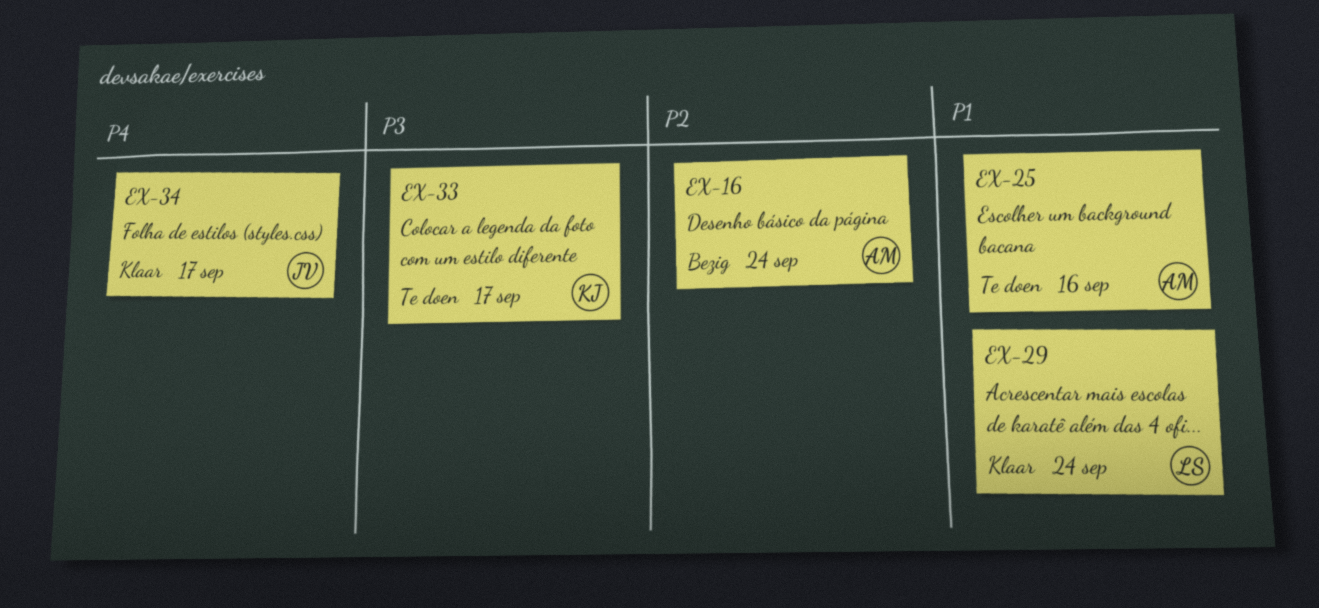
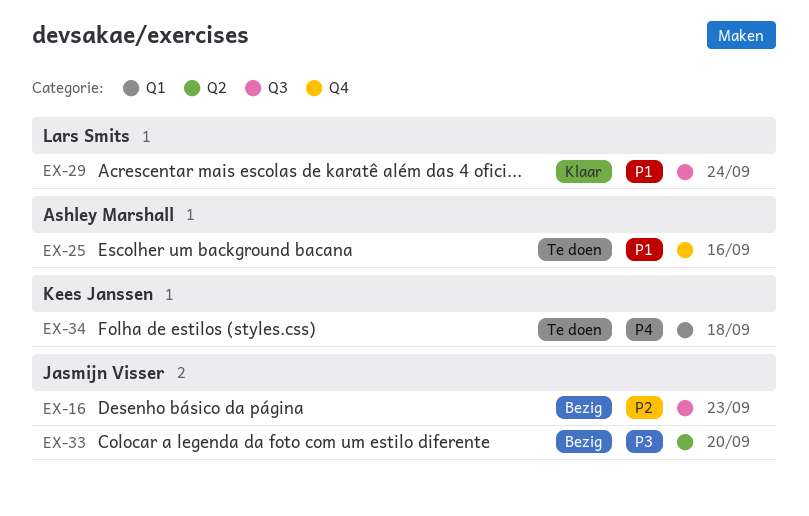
EX-16, owner: Ashley Marshall -> Jasmijn Visser
EX-16, due: Sep 24 -> Sep 23
EX-33, status: Te doen -> Bezig
EX-33, owner: Kees Janssen -> Jasmijn Visser
EX-33, due: Sep 17 -> Sep 20
EX-34, status: Klaar -> Te doen
EX-34, owner: Jasmijn Visser -> Kees Janssen
EX-34, due: Sep 17 -> Sep 18

